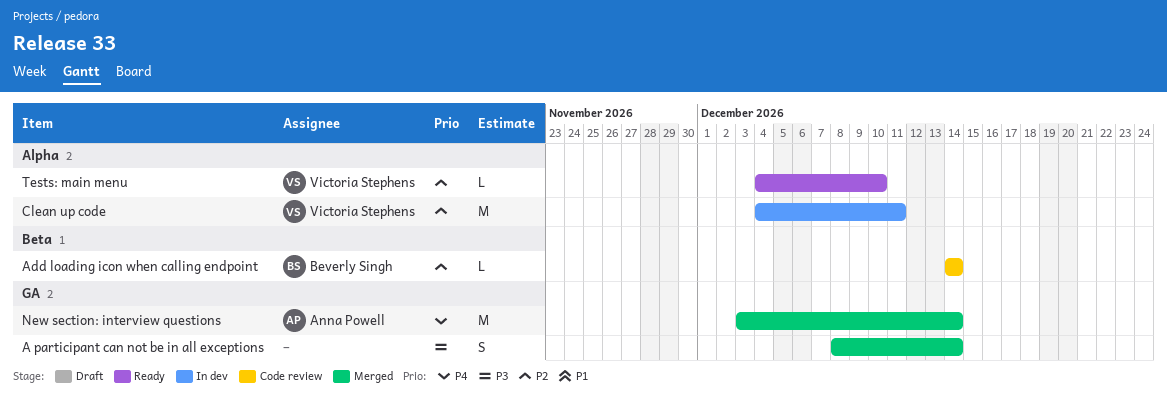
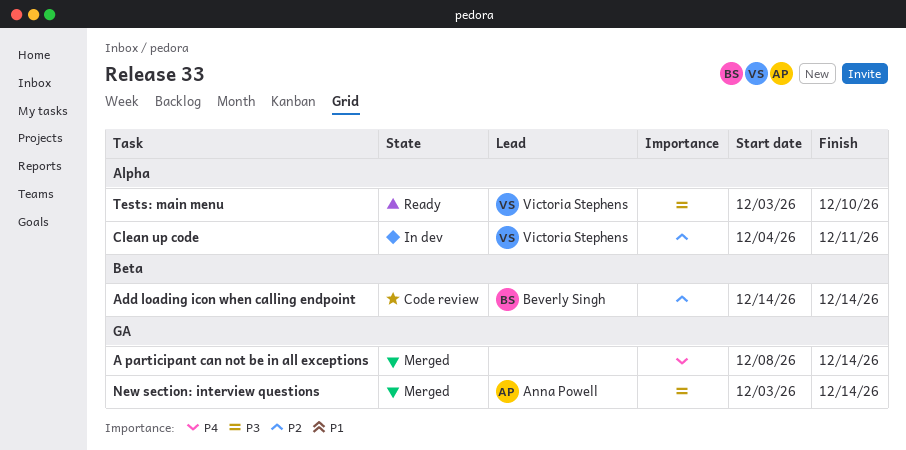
A participant can not be in all exceptions, priority: P3 -> P4
New section: interview questions, priority: P4 -> P3
Tests: main menu, priority: P2 -> P3
Tests: main menu, start: Dec 4 -> Dec 3

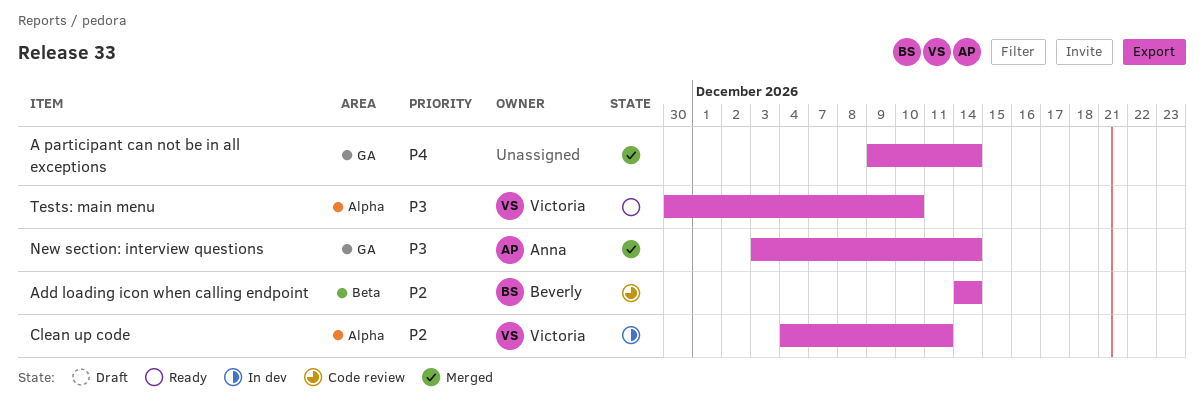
A participant can not be in all exceptions, start: Dec 8 -> Dec 9
Tests: main menu, start: Dec 3 -> Nov 30

